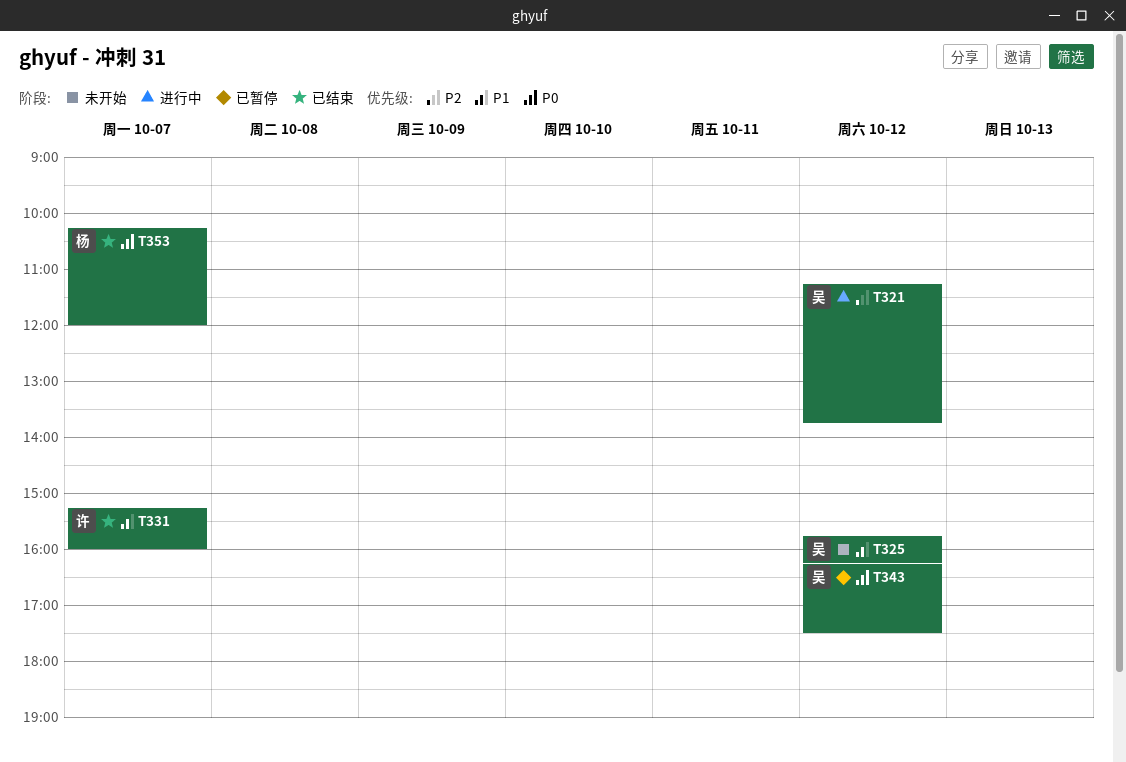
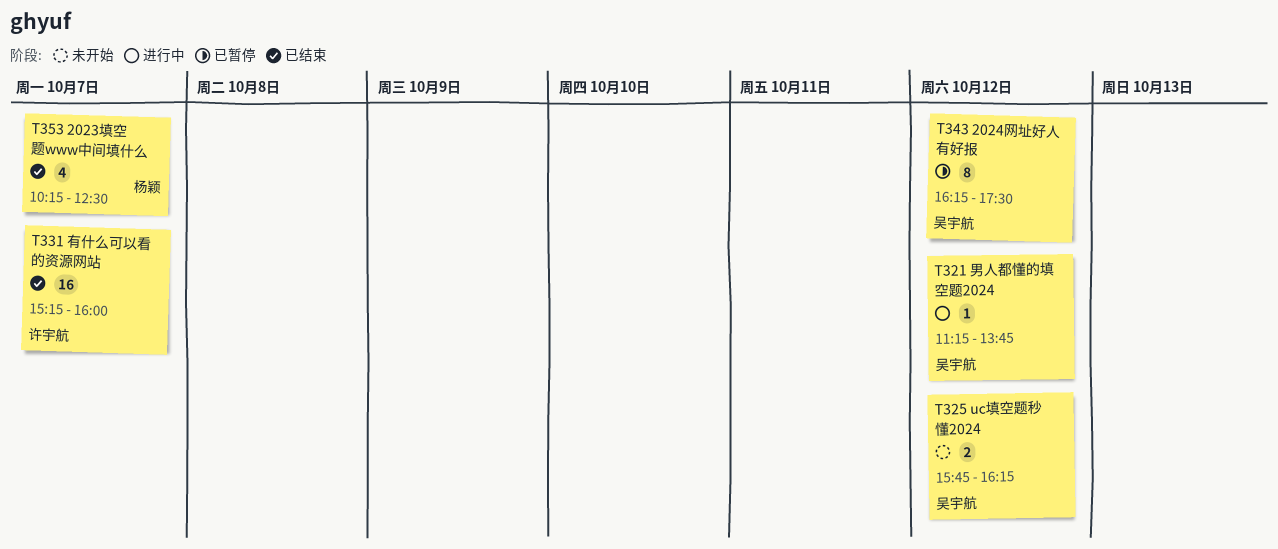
T353, ends: 12:00 -> 12:30

